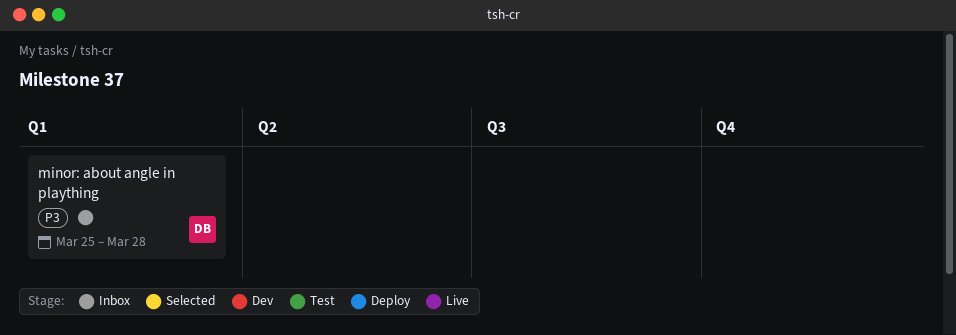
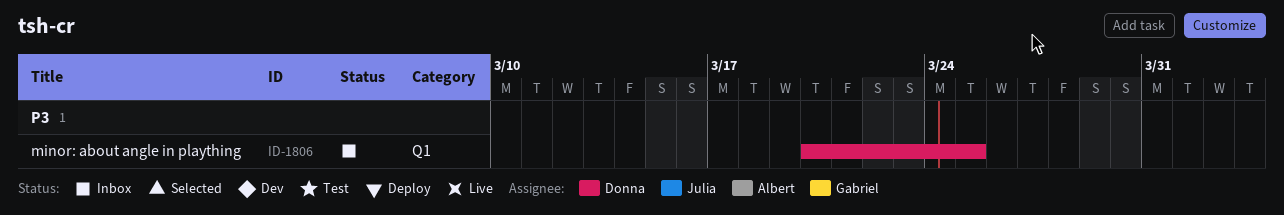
minor: about angle in plaything, start: Mar 25 -> Mar 20
minor: about angle in plaything, due: Mar 28 -> Mar 25

